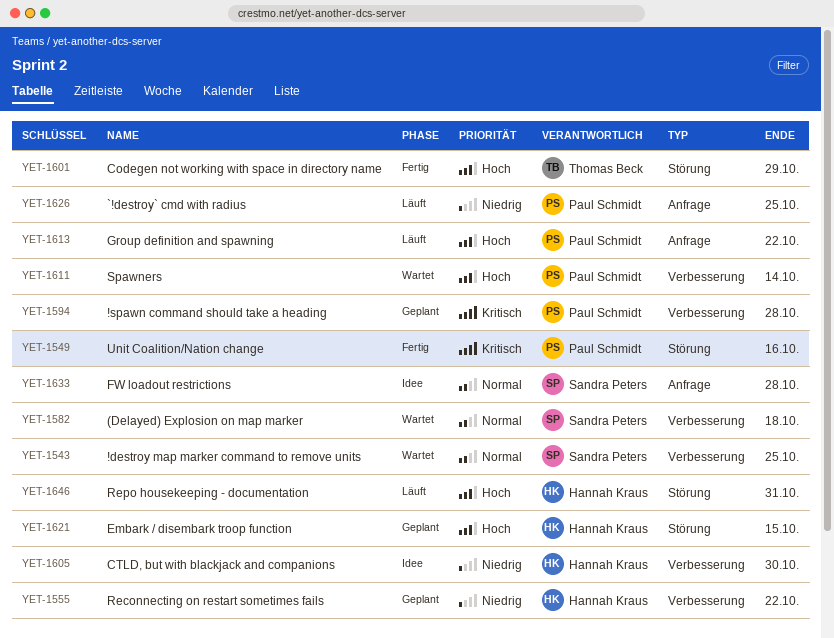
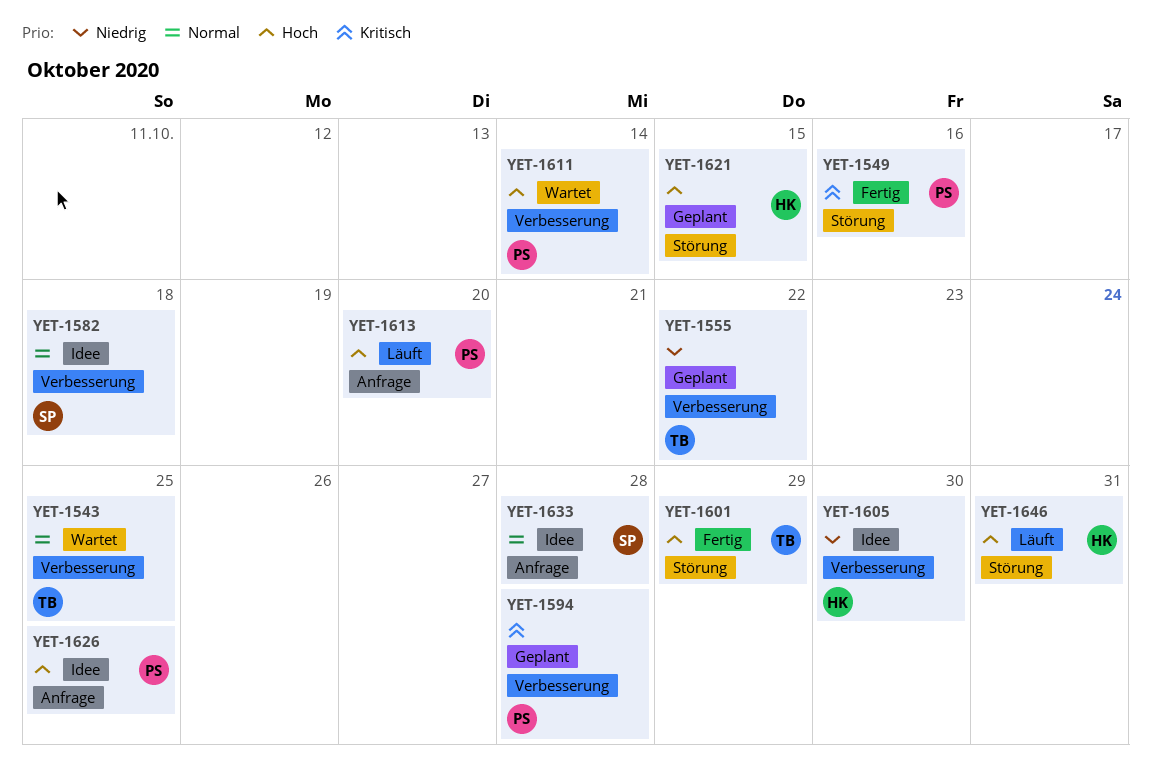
YET-1543, owner: Sandra Peters -> Thomas Beck
YET-1555, owner: Hannah Kraus -> Thomas Beck
YET-1582, status: Wartet -> Idee
YET-1613, due: Oct 22 -> Oct 20
YET-1626, status: Läuft -> Idee
YET-1626, priority: Niedrig -> Hoch

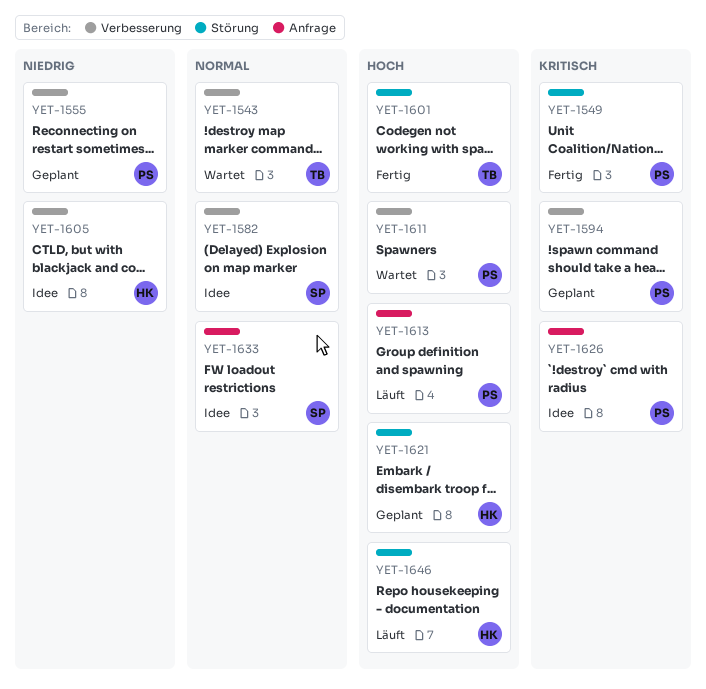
YET-1555, owner: TB -> PS
YET-1626, priority: Hoch -> Kritisch

